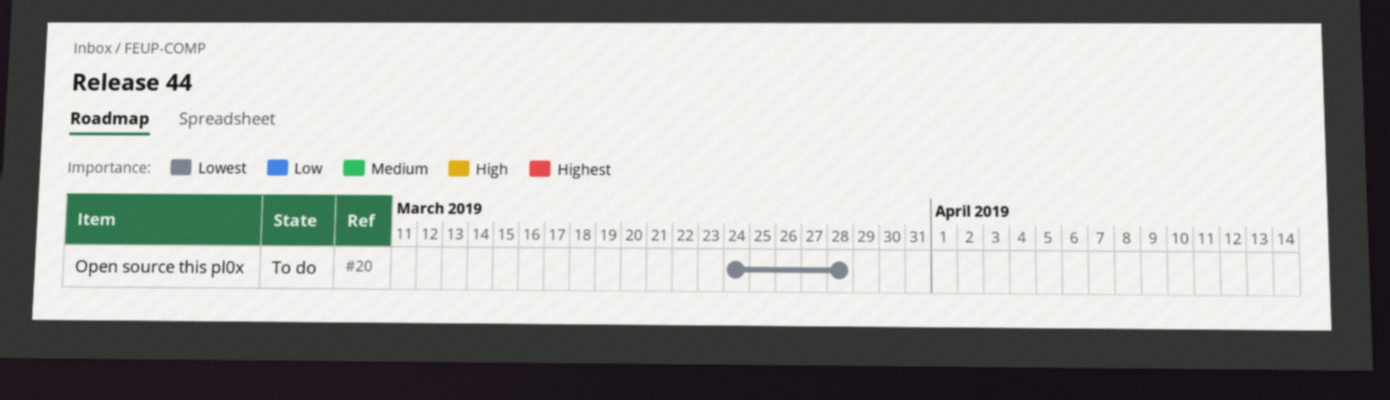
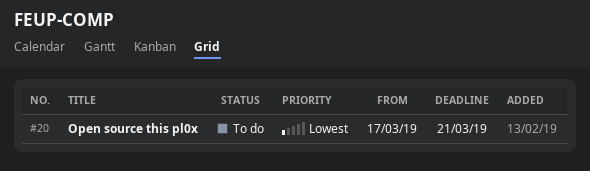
#20, start: Mar 24 -> Mar 17
#20, due: Mar 28 -> Mar 21

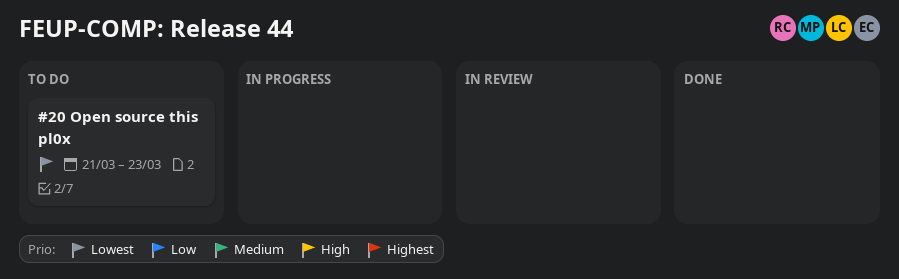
#20, start: Mar 17 -> Mar 21
#20, due: Mar 21 -> Mar 23

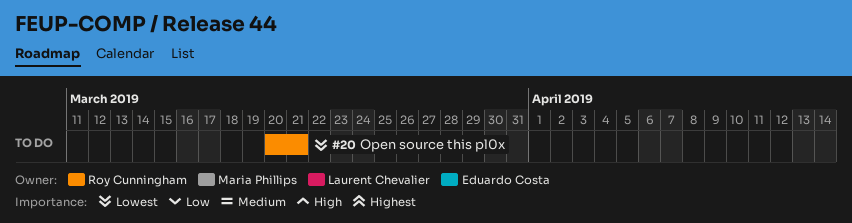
#20, start: Mar 21 -> Mar 20
#20, due: Mar 23 -> Mar 21

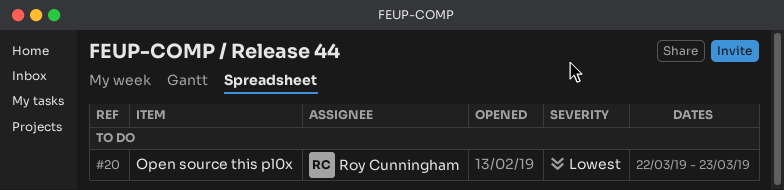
#20, start: Mar 20 -> Mar 22
#20, due: Mar 21 -> Mar 23

